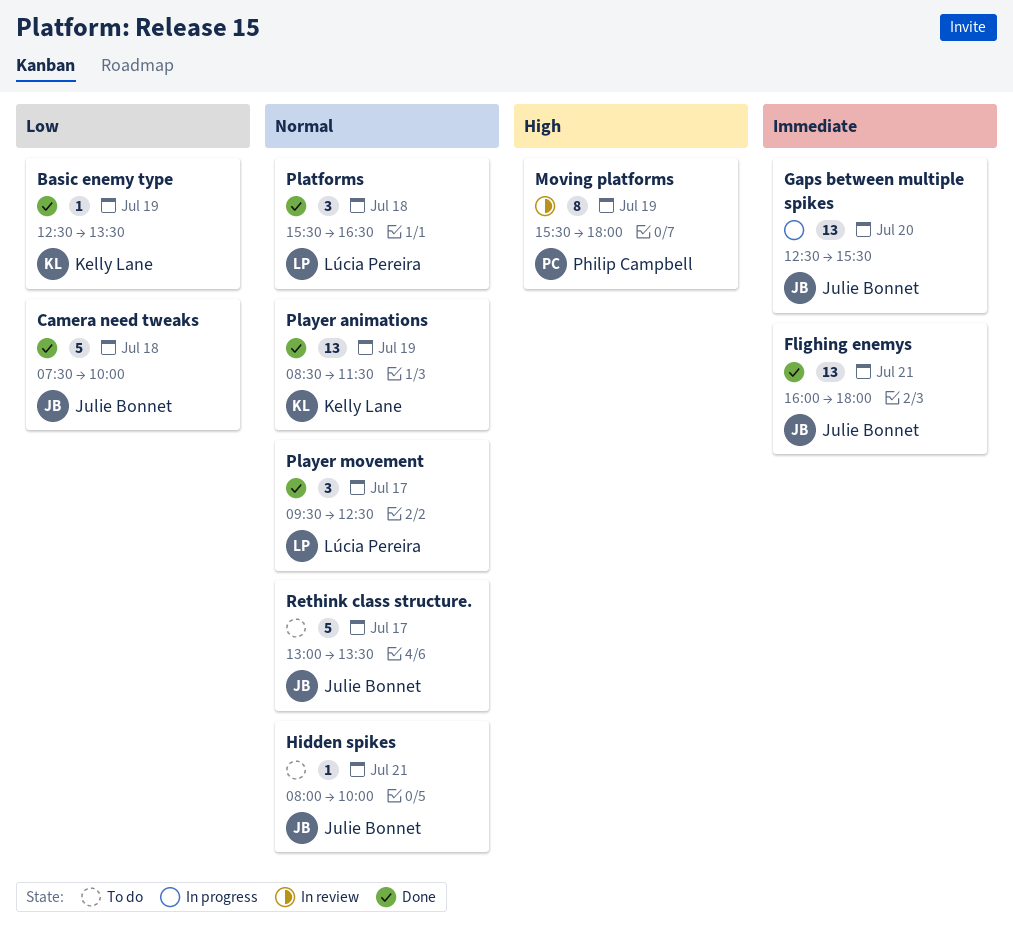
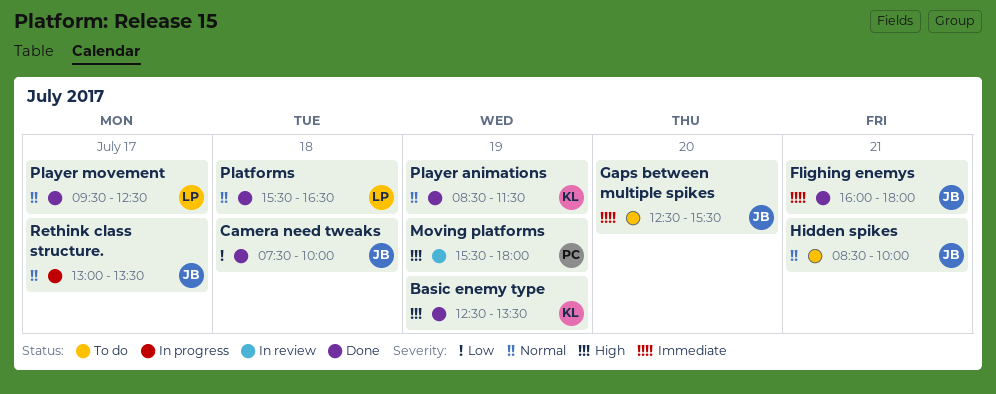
Basic enemy type, priority: Low -> High
Gaps between multiple spikes, status: In progress -> To do
Hidden spikes, begins: 08:00 -> 08:30
Rethink class structure., status: To do -> In progress

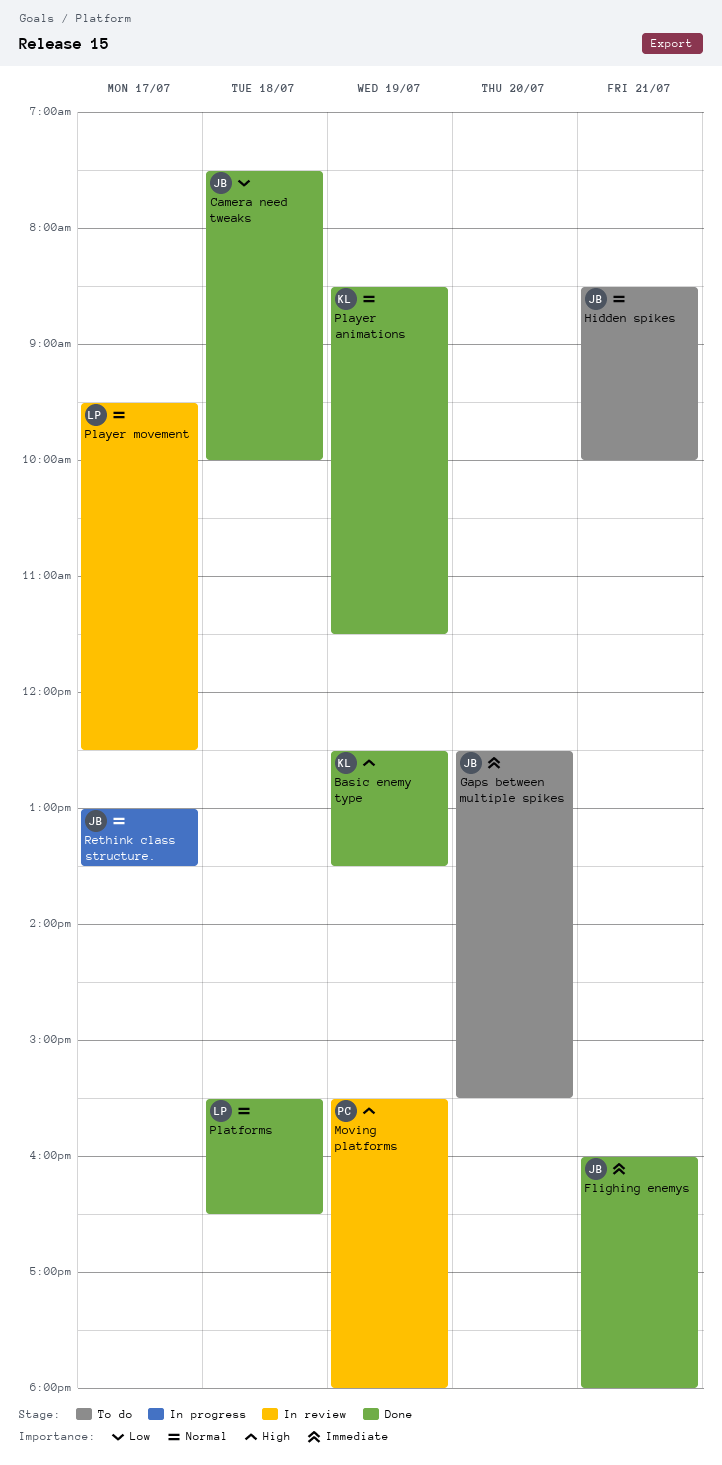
Player movement, status: Done -> In review

